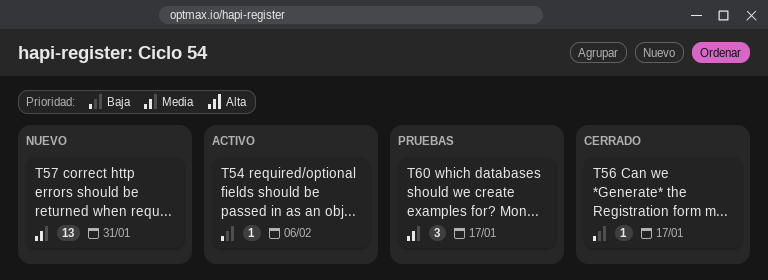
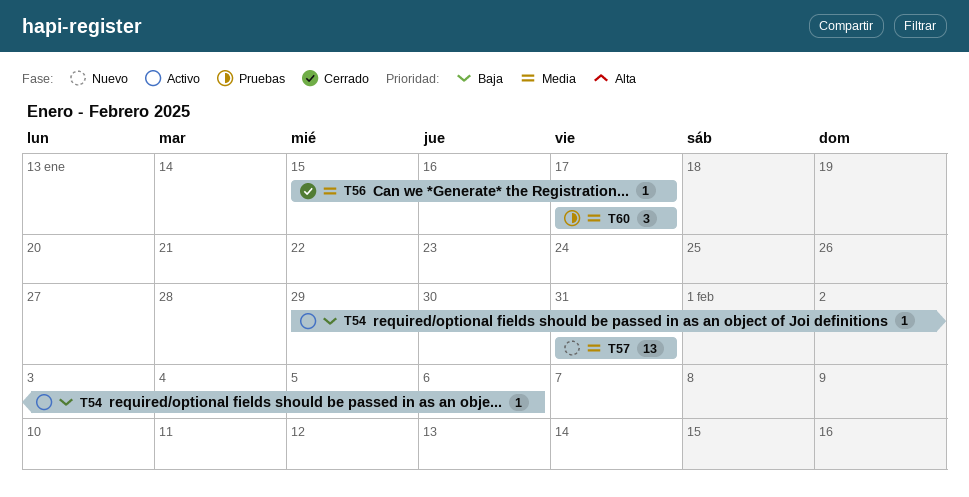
T56, priority: Baja -> Media

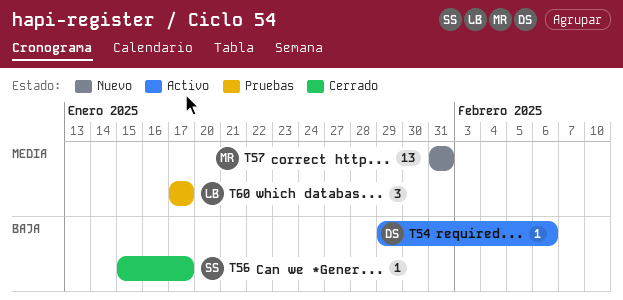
T56, priority: Media -> Baja

